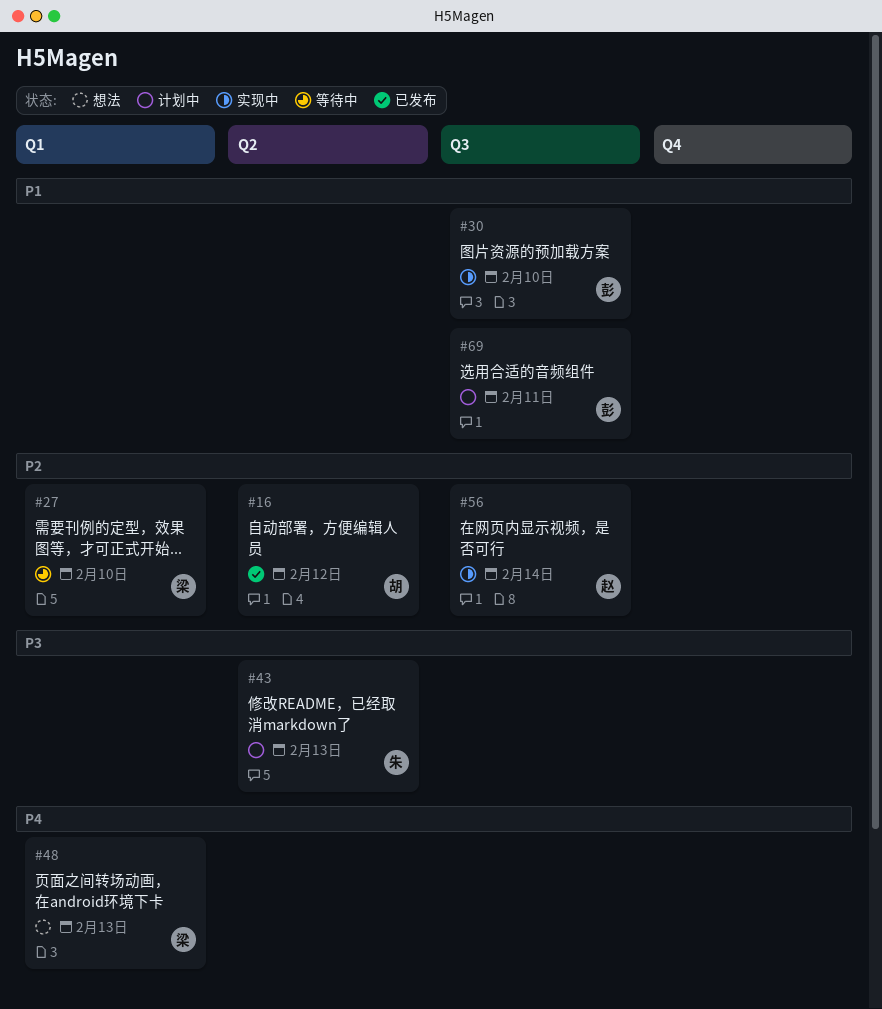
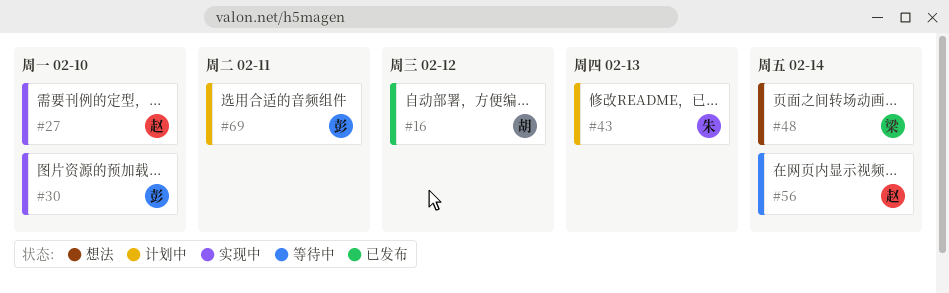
#27, status: 等待中 -> 实现中
#27, owner: 梁 -> 赵
#48, due: Feb 13 -> Feb 14
#56, status: 实现中 -> 等待中

